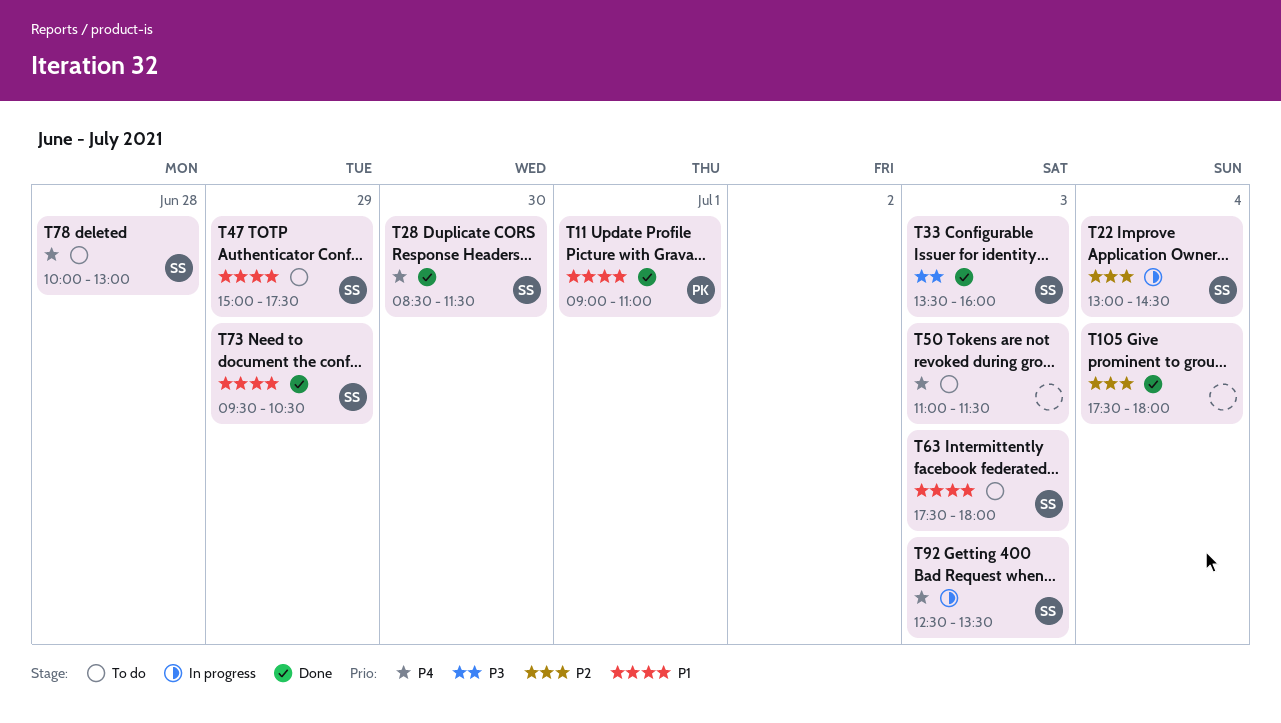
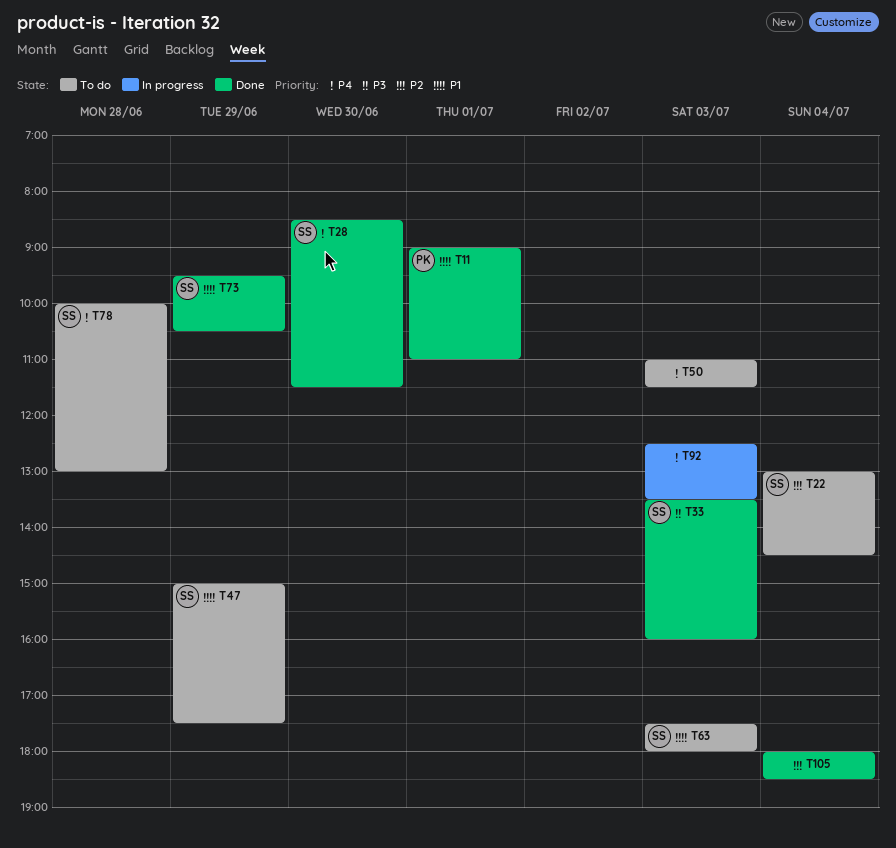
T22, status: In progress -> To do
T92, owner: SS -> none
T105, begins: 17:30 -> 18:00
T105, ends: 18:00 -> 18:30

